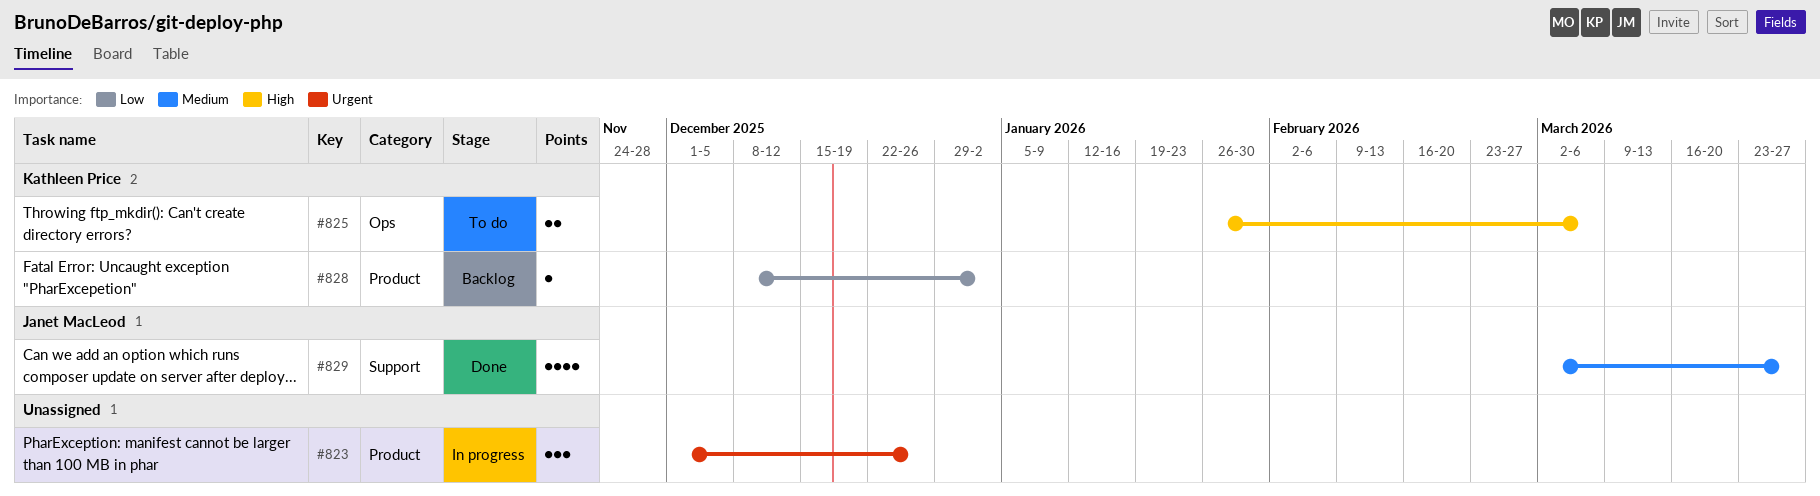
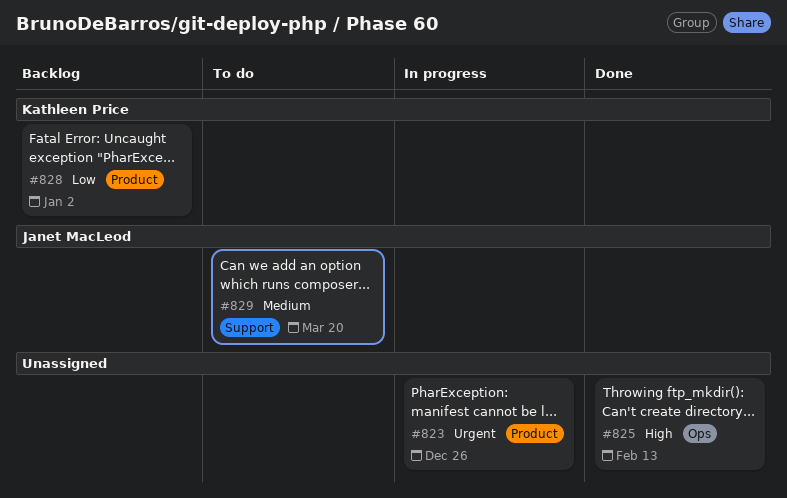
#825, status: To do -> Done
#825, owner: Kathleen Price -> none
#825, due: Mar 6 -> Feb 13
#829, status: Done -> To do
#829, due: Mar 27 -> Mar 20

